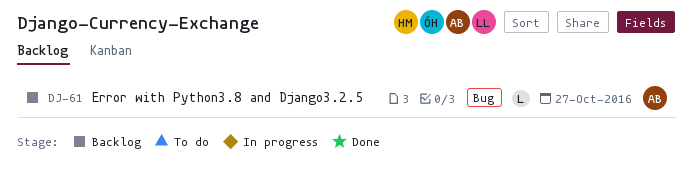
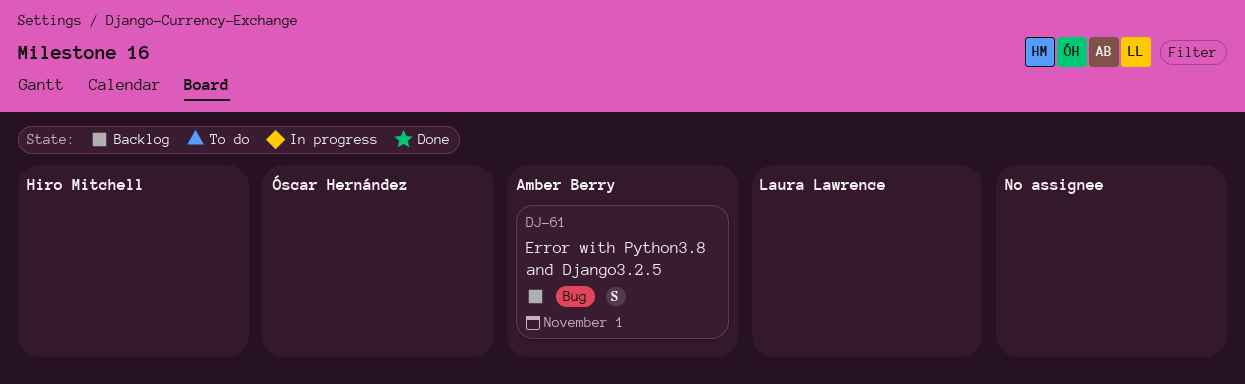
DJ-61, estimate: L -> S
DJ-61, due: Oct 27 -> Nov 1

